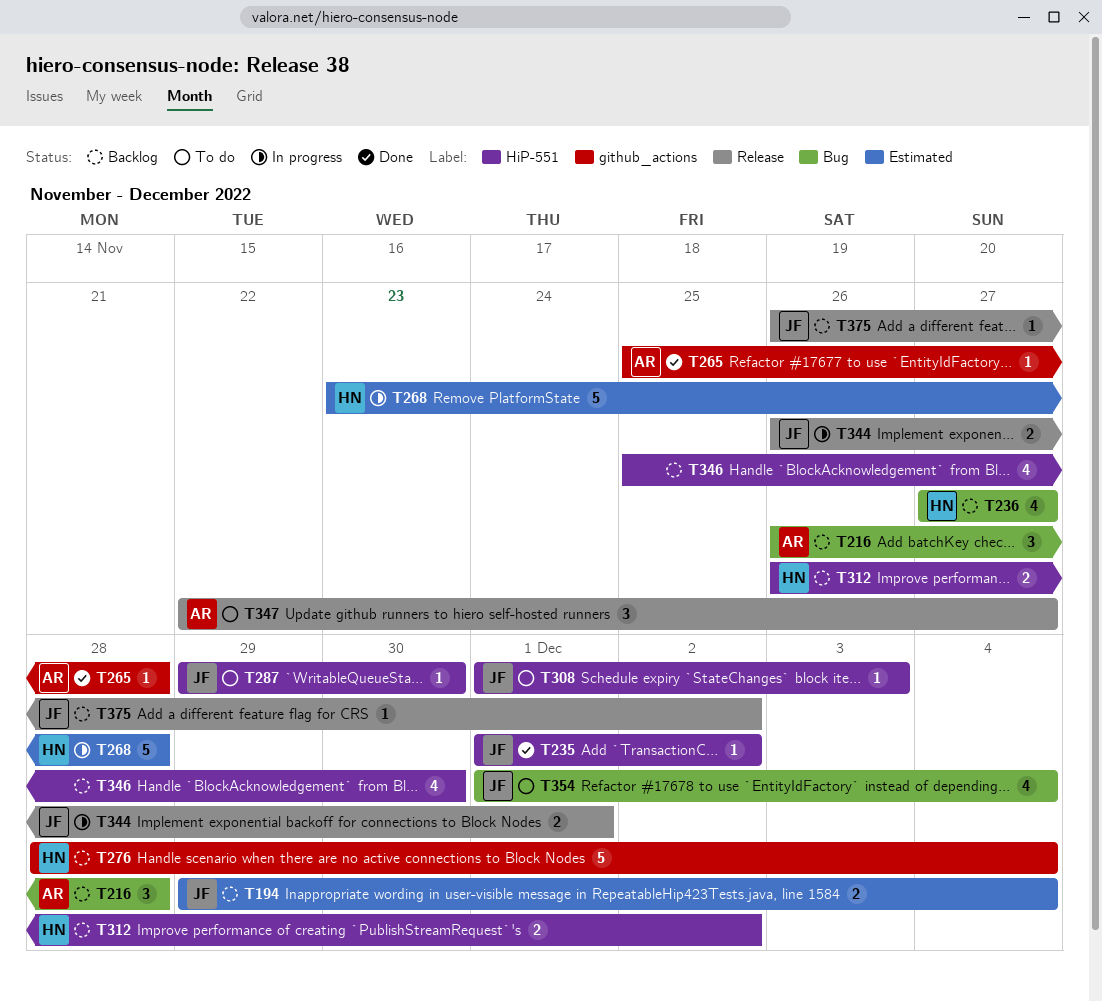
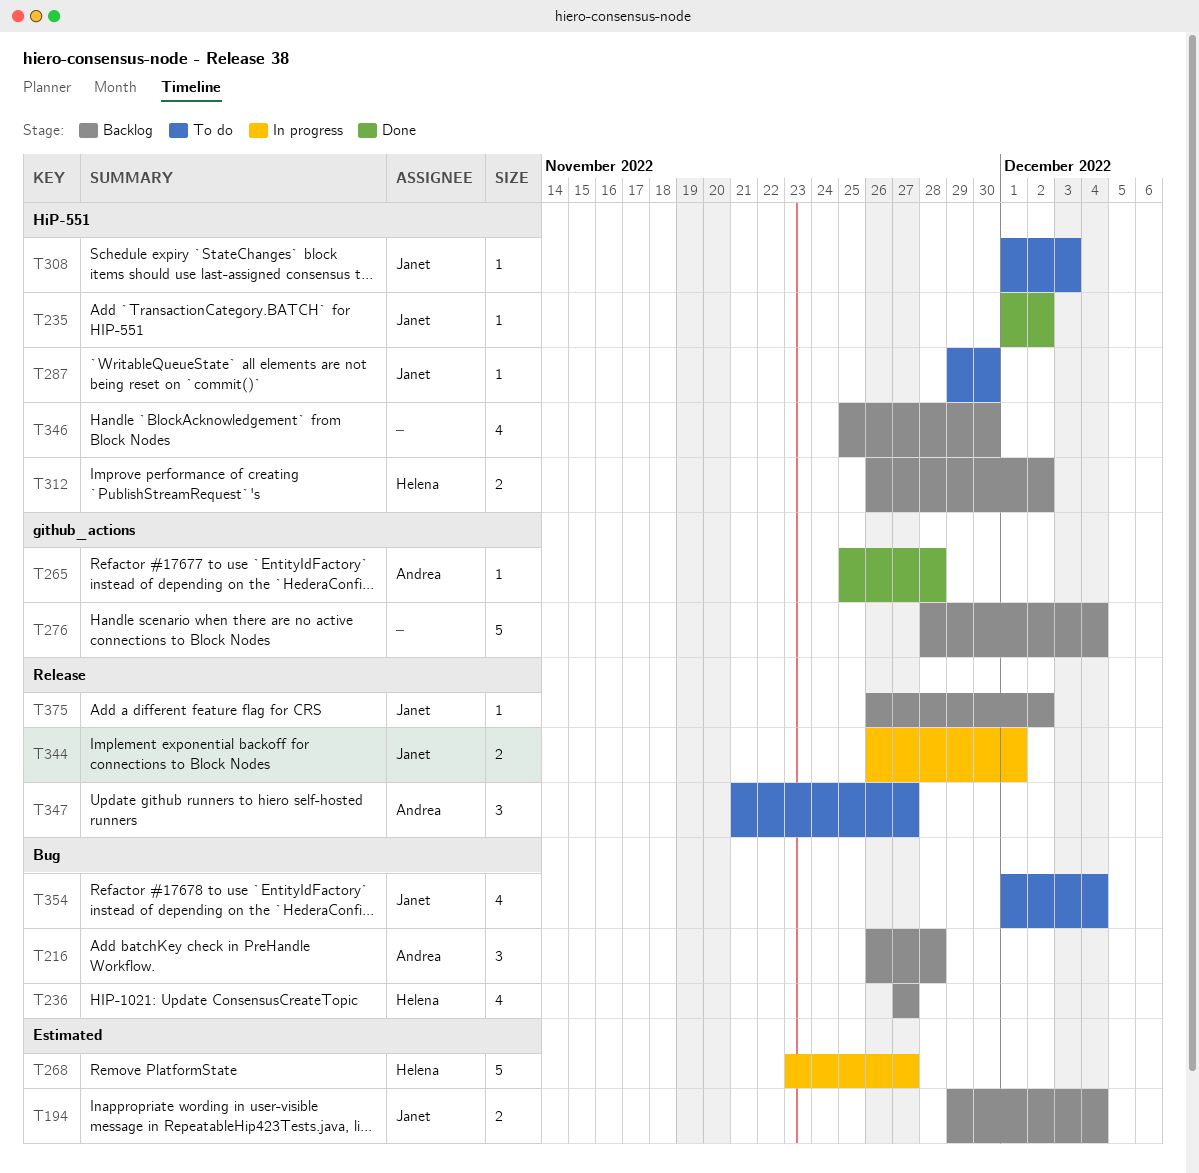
T268, due: Nov 28 -> Nov 27
T276, owner: Helena -> none
T347, start: Nov 22 -> Nov 21

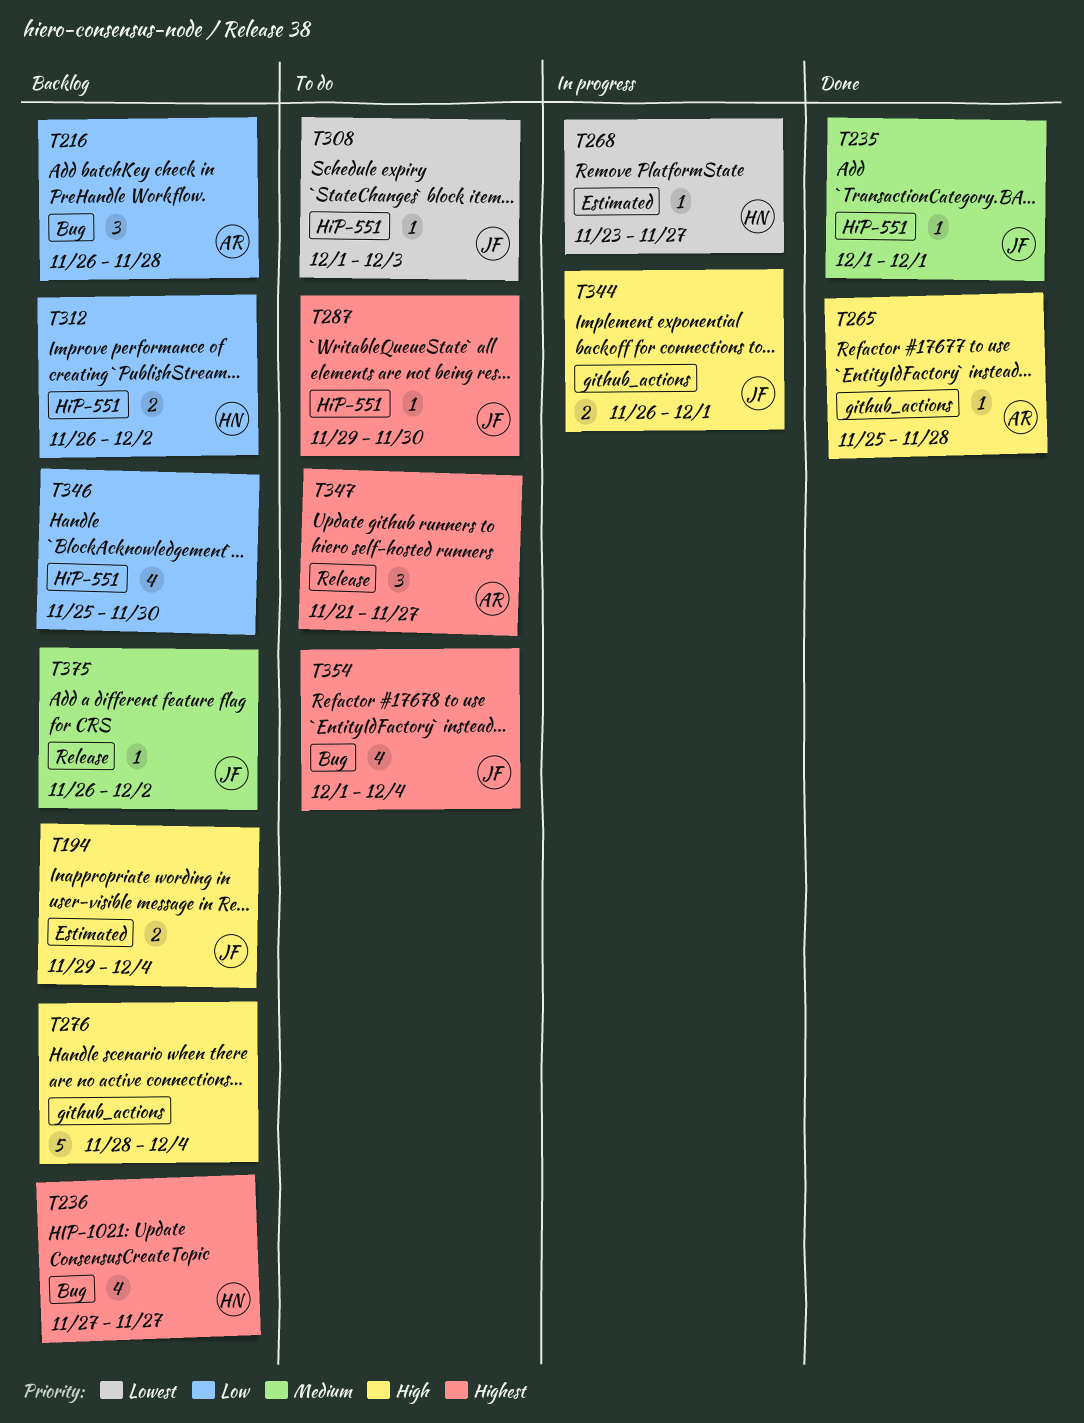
T235, due: Dec 2 -> Dec 1
T268, estimate: 5 -> 1
T344, label: Release -> github_actions

